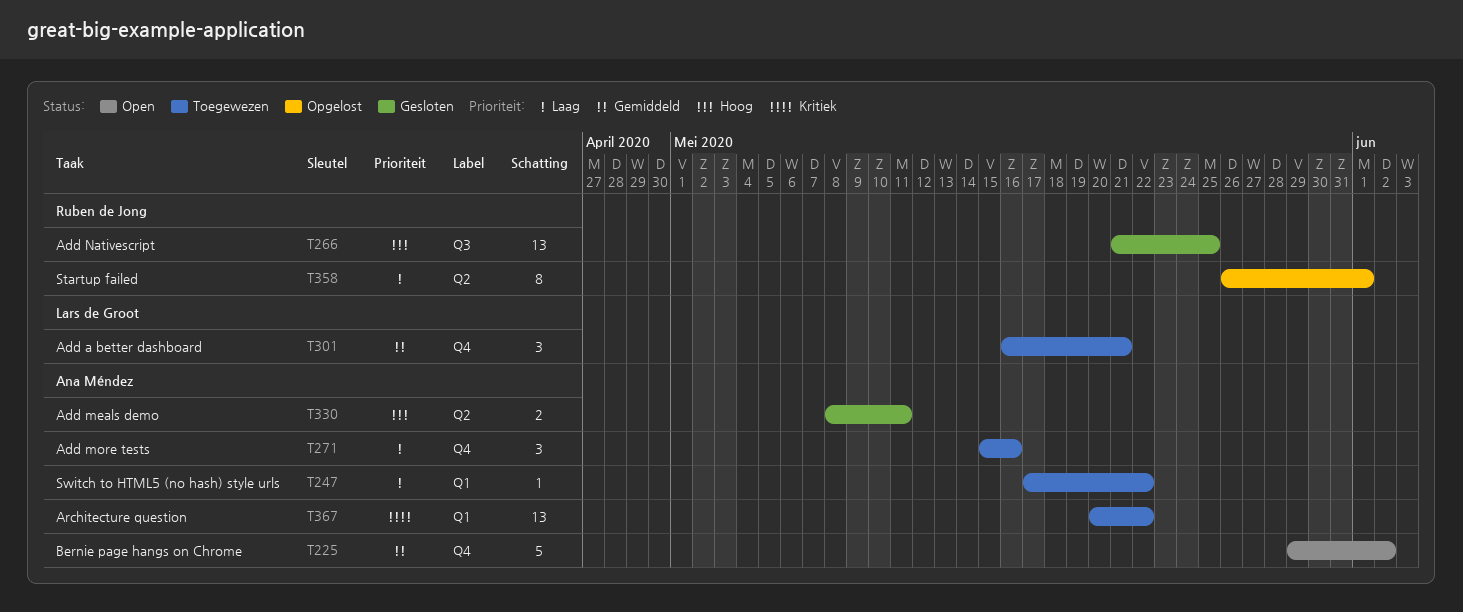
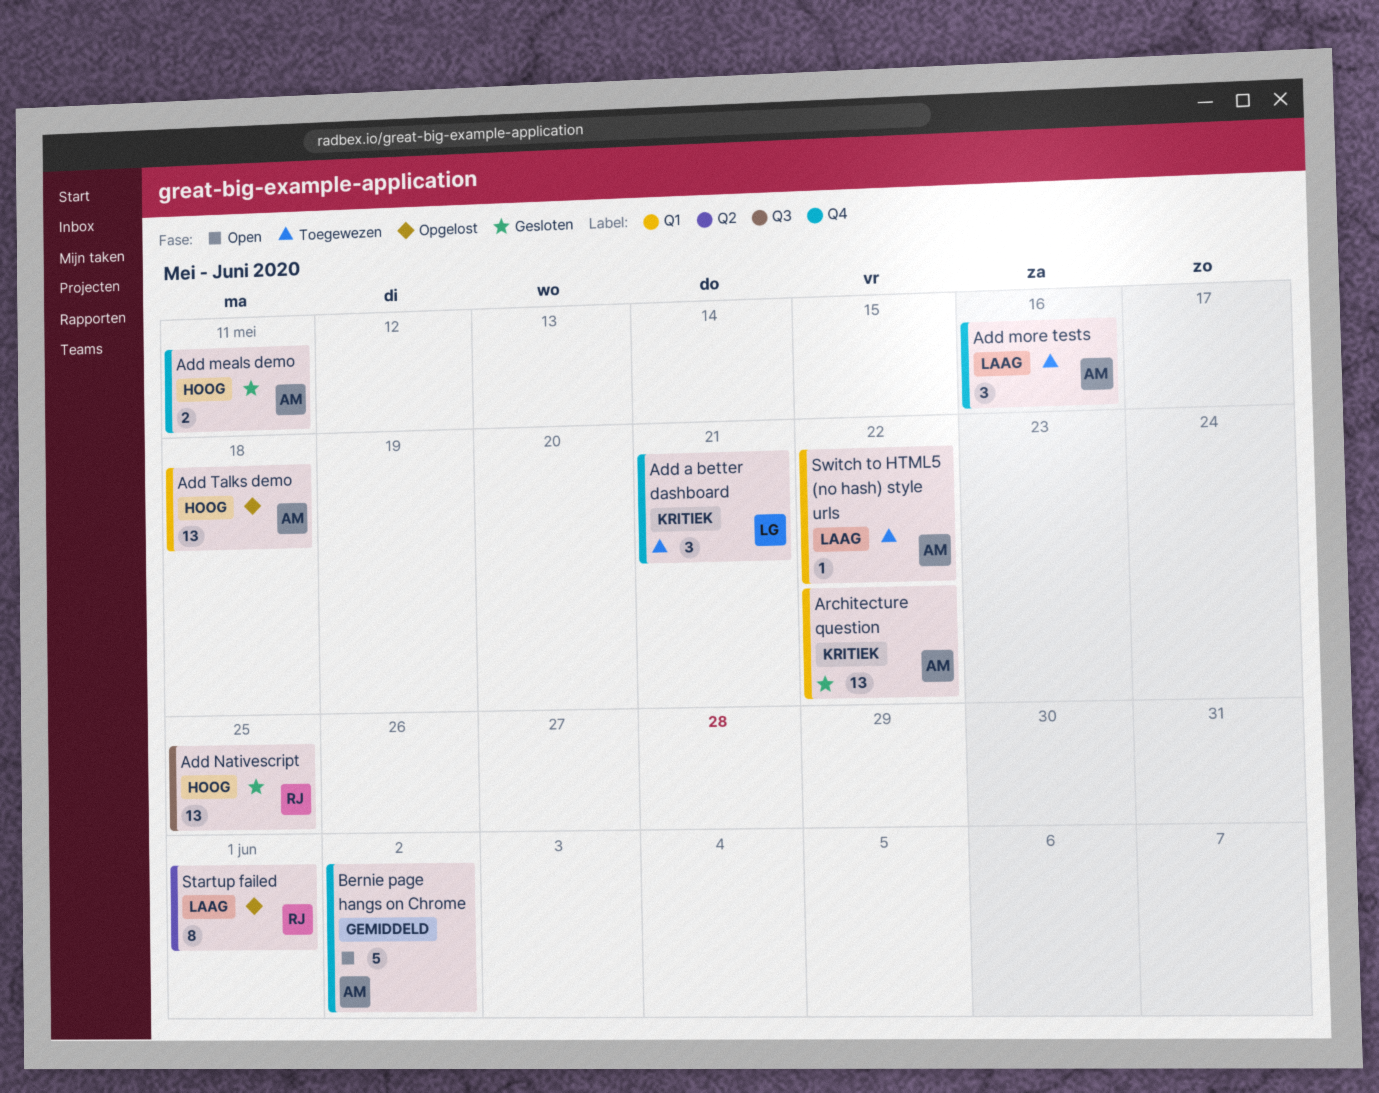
Add a better dashboard, priority: Gemiddeld -> Kritiek
Add meals demo, label: Q2 -> Q4
Add Talks demo: none -> present
Architecture question, status: Toegewezen -> Gesloten

